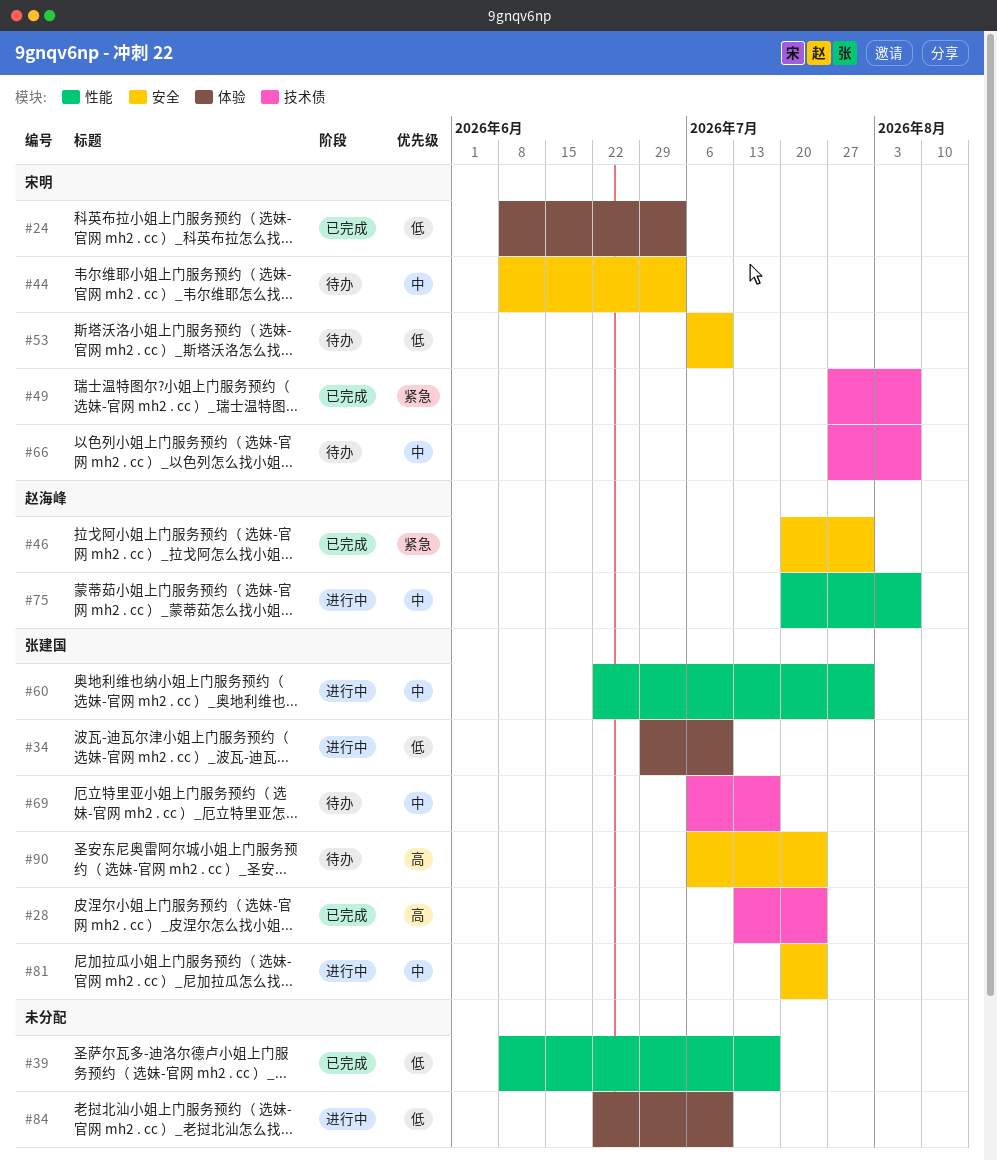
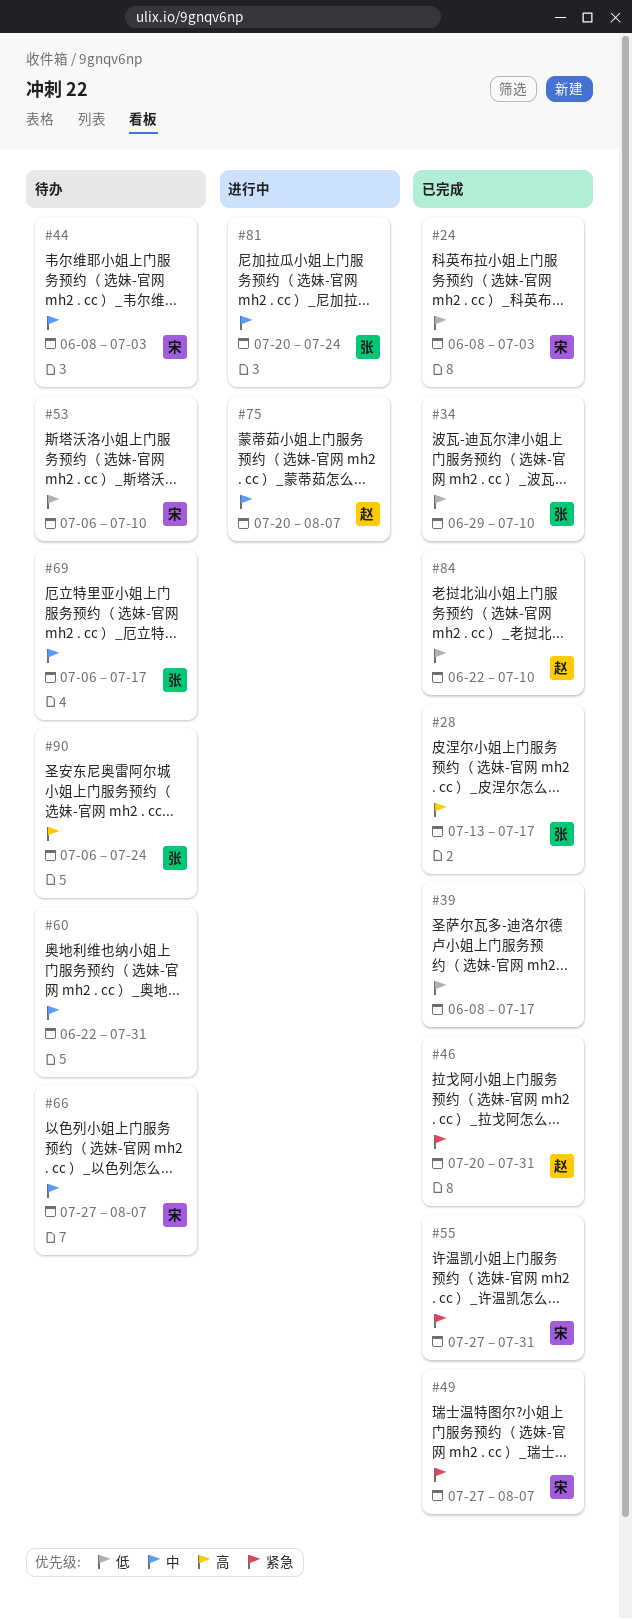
#28, due: Jul 24 -> Jul 17
#34, status: 进行中 -> 已完成
#55: none -> present
#60, status: 进行中 -> 待办
#60, owner: 张建国 -> none
#84, status: 进行中 -> 已完成
#84, owner: none -> 赵海峰

